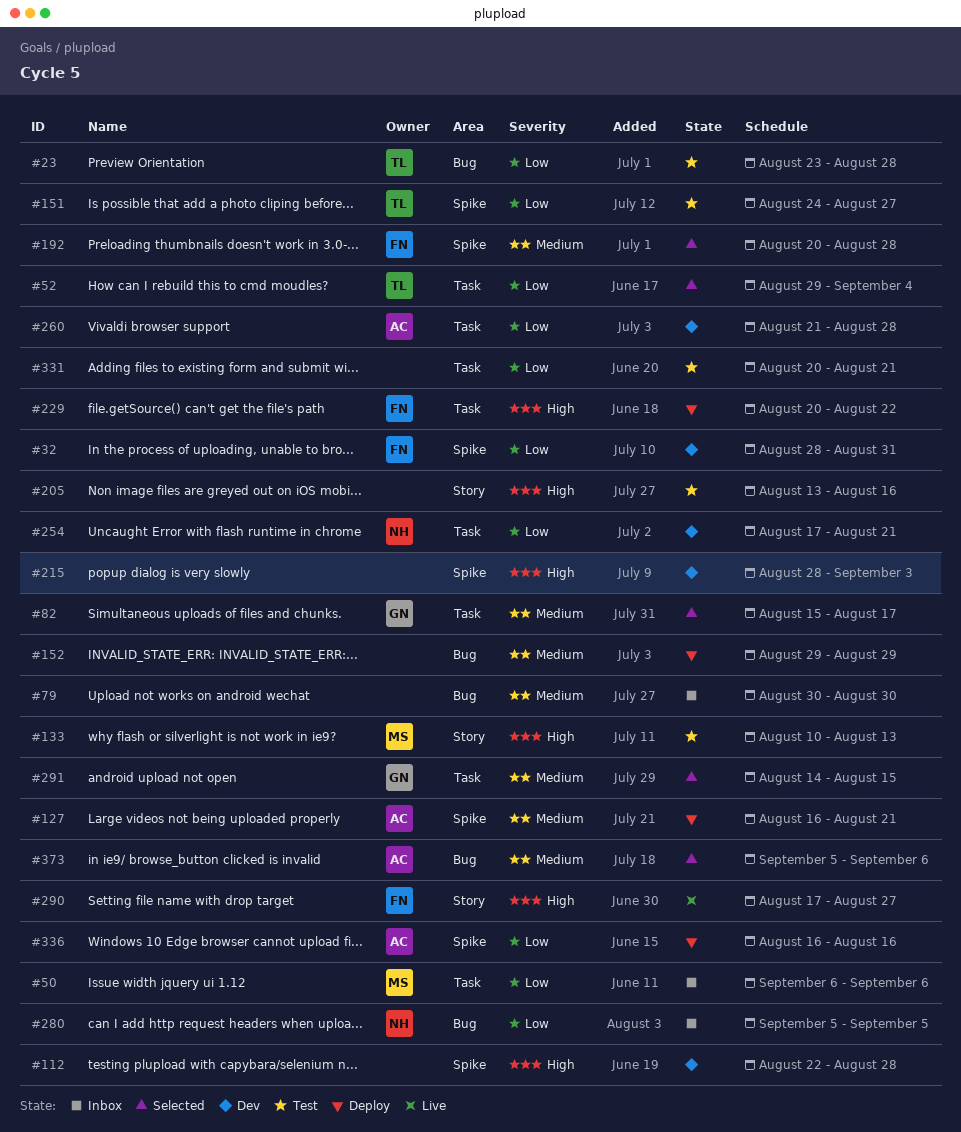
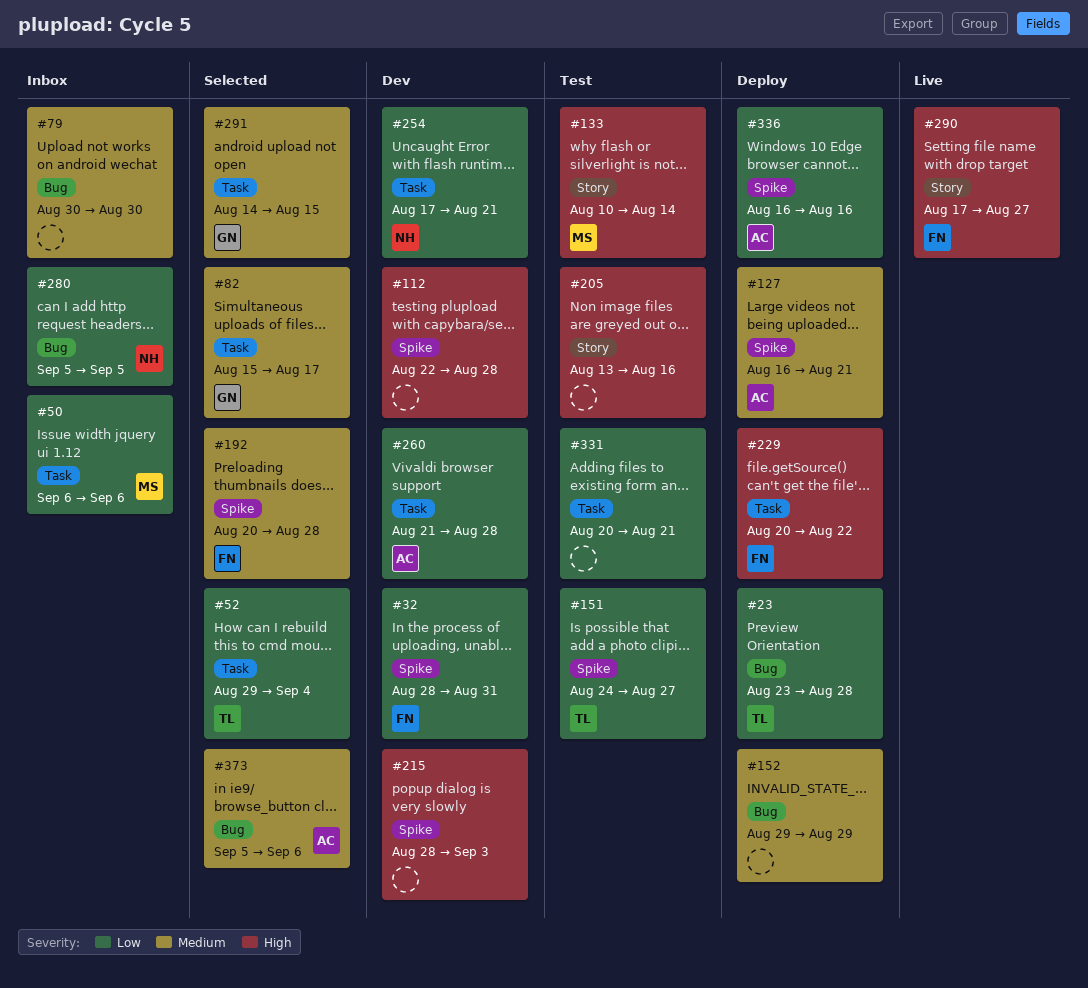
#23, status: Test -> Deploy
#133, due: Aug 13 -> Aug 14

